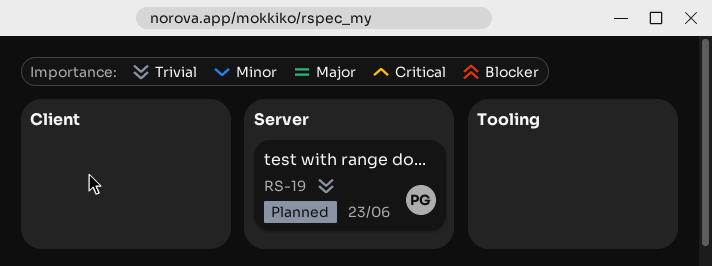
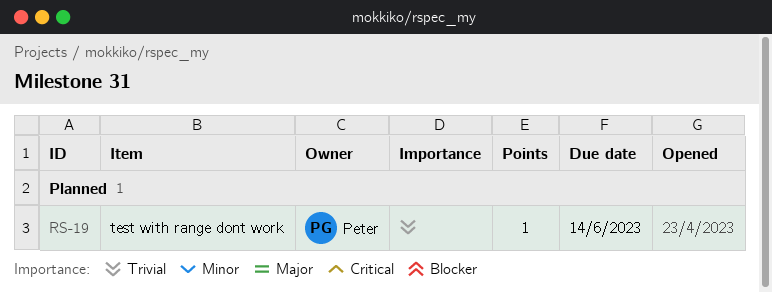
RS-19, due: Jun 23 -> Jun 14

